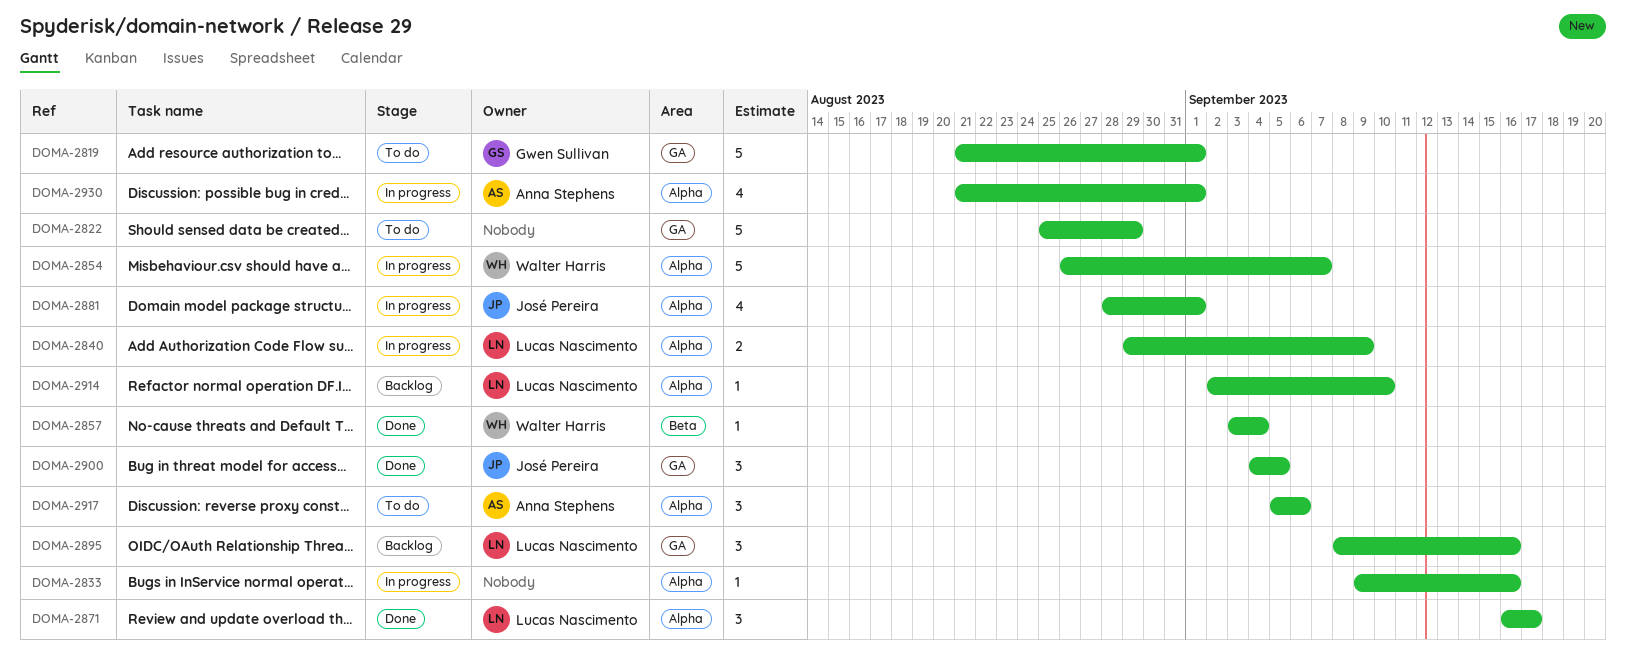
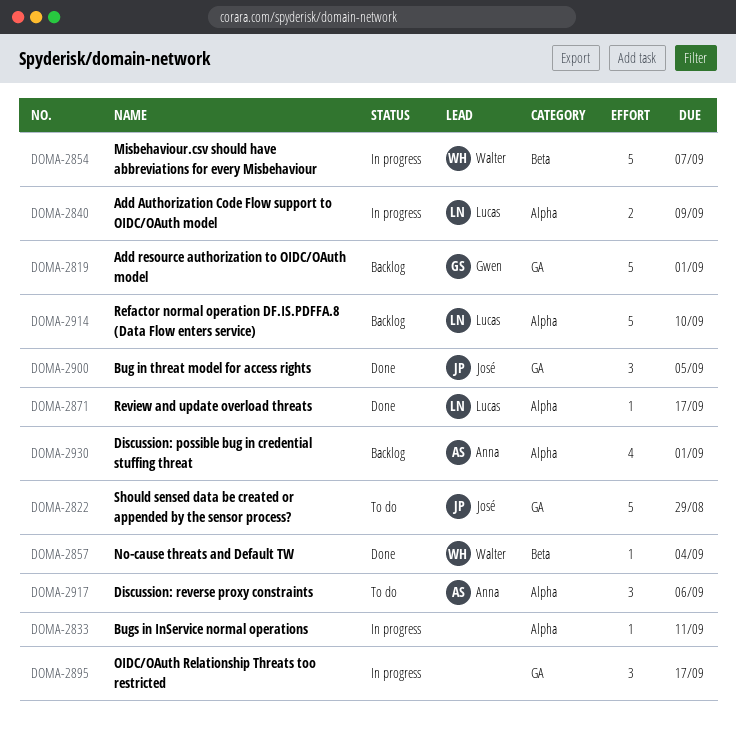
DOMA-2819, status: To do -> Backlog
DOMA-2822, owner: none -> José Pereira
DOMA-2833, due: Sep 16 -> Sep 11
DOMA-2854, label: Alpha -> Beta
DOMA-2871, estimate: 3 -> 1
DOMA-2881: present -> none
DOMA-2895, status: Backlog -> In progress
DOMA-2895, owner: Lucas Nascimento -> none
DOMA-2895, due: Sep 16 -> Sep 17
DOMA-2914, estimate: 1 -> 5
DOMA-2930, status: In progress -> Backlog

